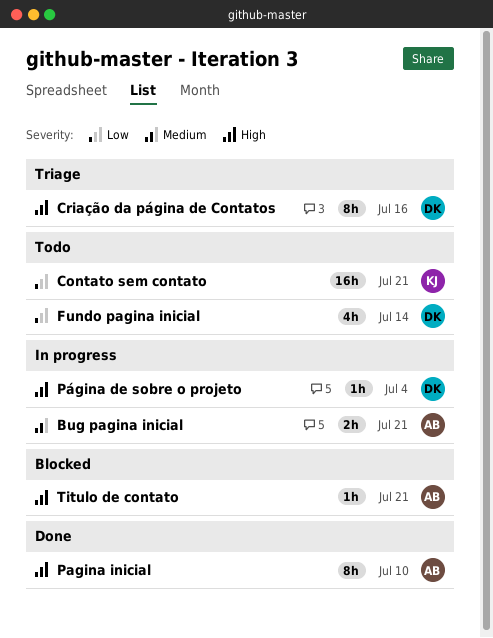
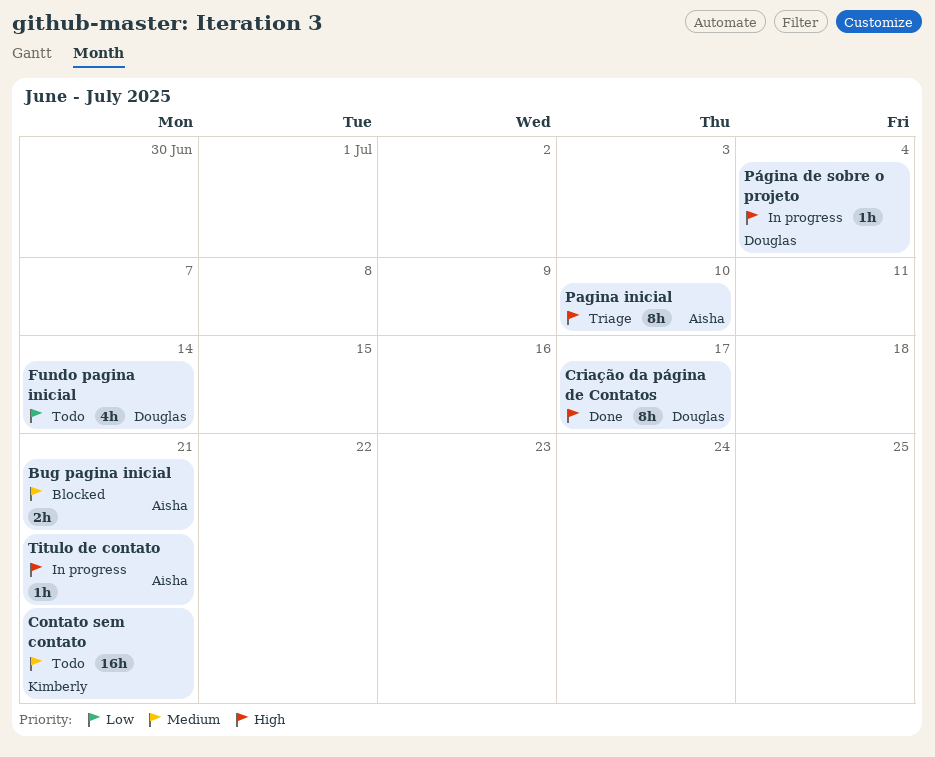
Bug pagina inicial, status: In progress -> Blocked
Contato sem contato, priority: Low -> Medium
Criação da página de Contatos, status: Triage -> Done
Criação da página de Contatos, due: Jul 16 -> Jul 17
Pagina inicial, status: Done -> Triage
Titulo de contato, status: Blocked -> In progress

